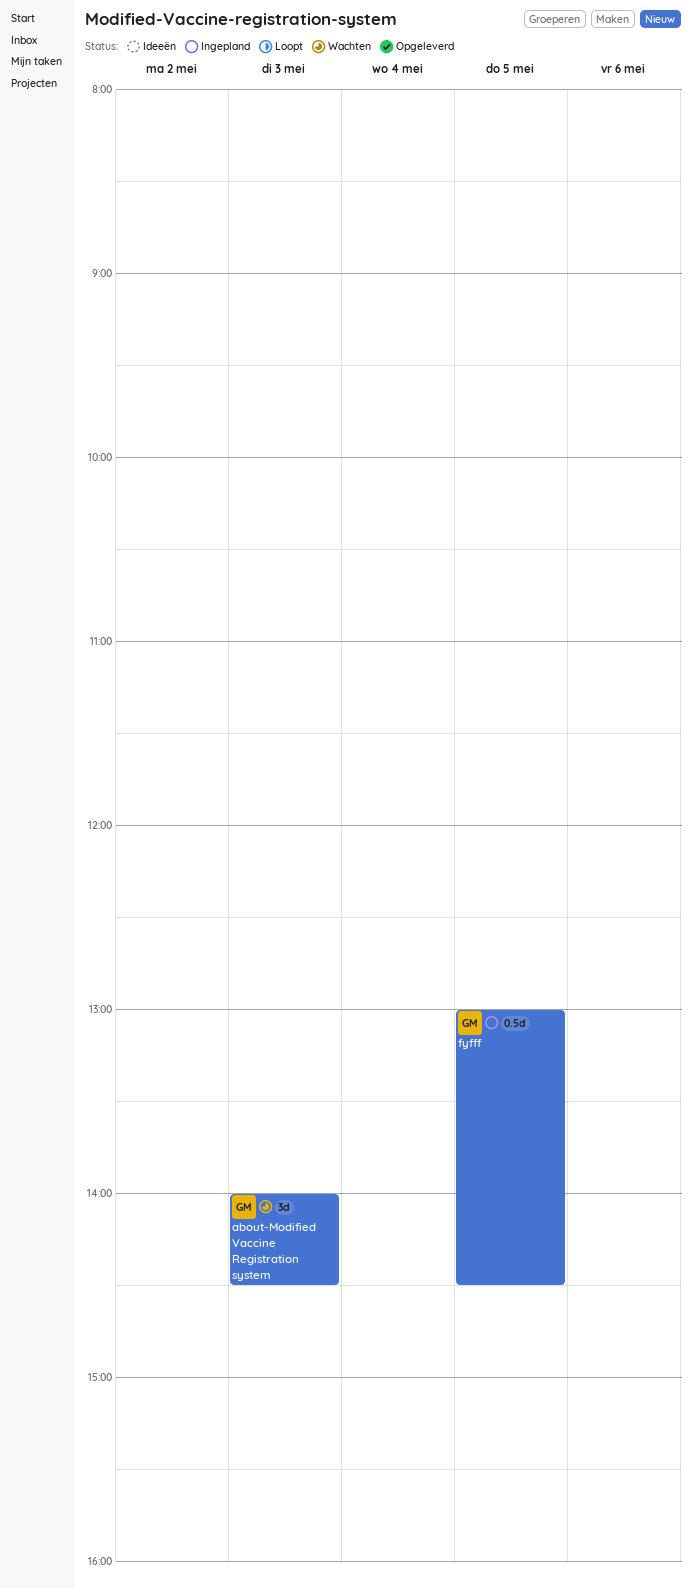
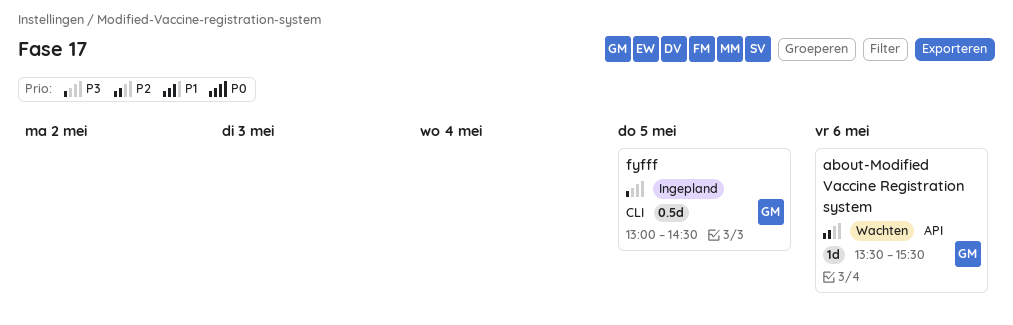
about-Modified Vaccine Registration system, estimate: 3d -> 1d
about-Modified Vaccine Registration system, day: May 3 -> May 6
about-Modified Vaccine Registration system, begins: 14:00 -> 13:30
about-Modified Vaccine Registration system, ends: 14:30 -> 15:30

